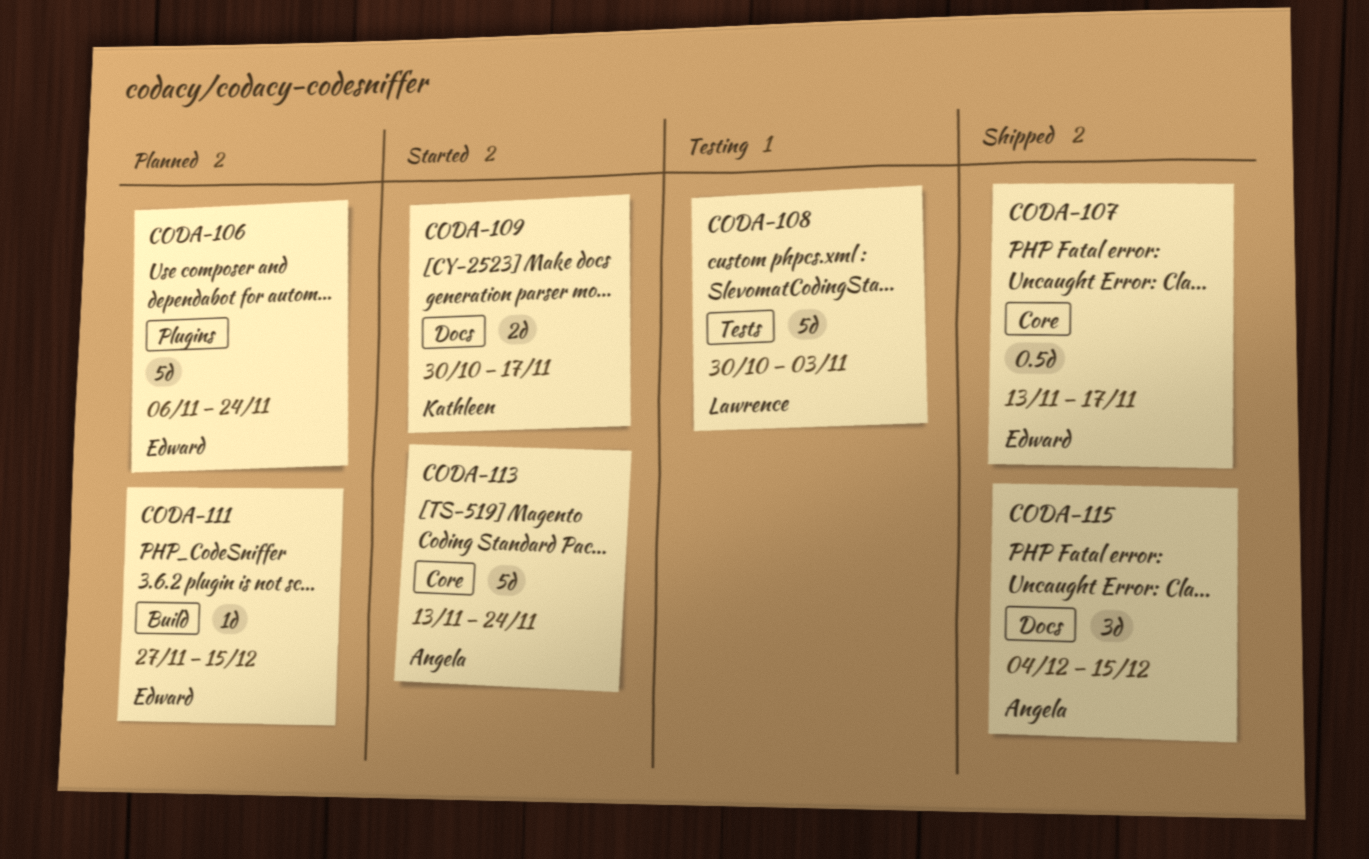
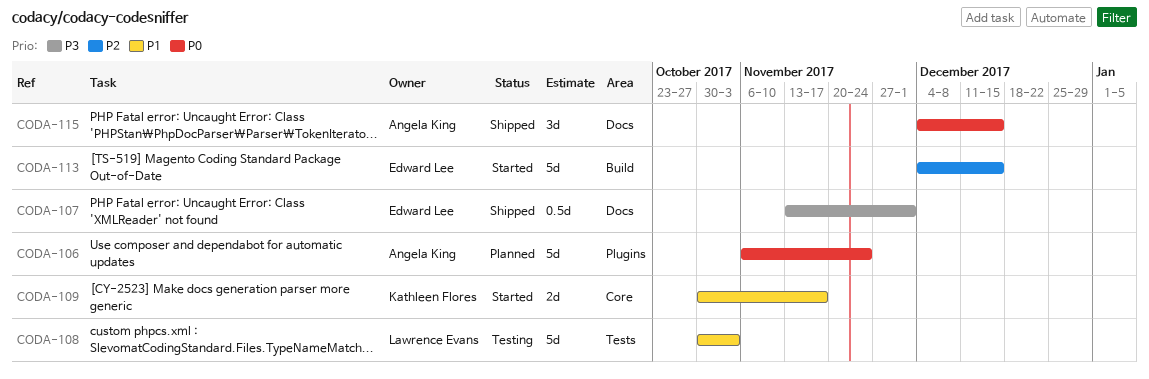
CODA-106, owner: Edward Lee -> Angela King
CODA-107, label: Core -> Docs
CODA-107, due: Nov 17 -> Dec 1
CODA-109, label: Docs -> Core
CODA-111: present -> none
CODA-113, owner: Angela King -> Edward Lee
CODA-113, label: Core -> Build
CODA-113, start: Nov 13 -> Dec 4
CODA-113, due: Nov 24 -> Dec 15

